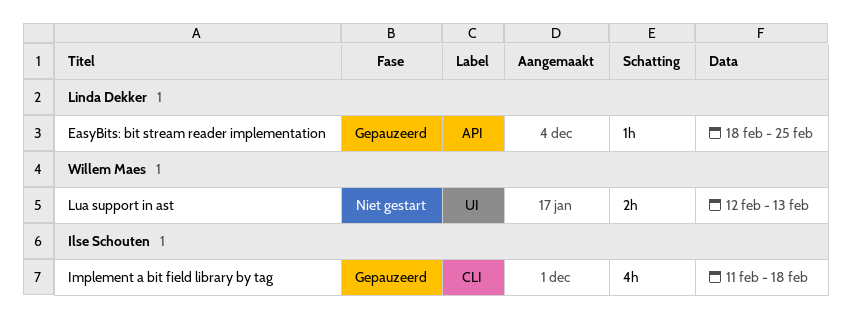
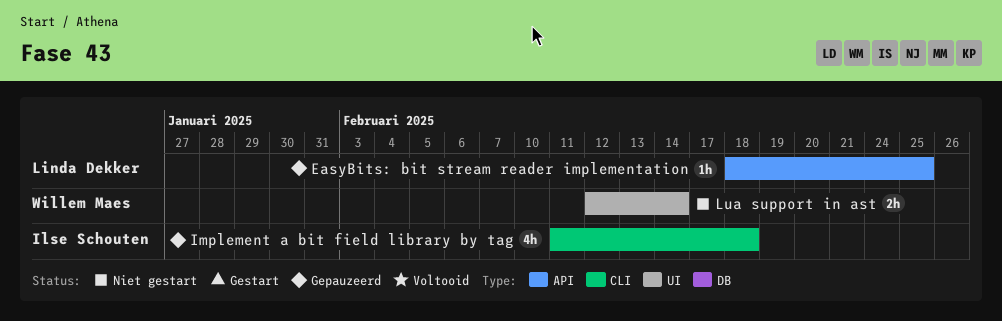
Lua support in ast, due: Feb 13 -> Feb 14

